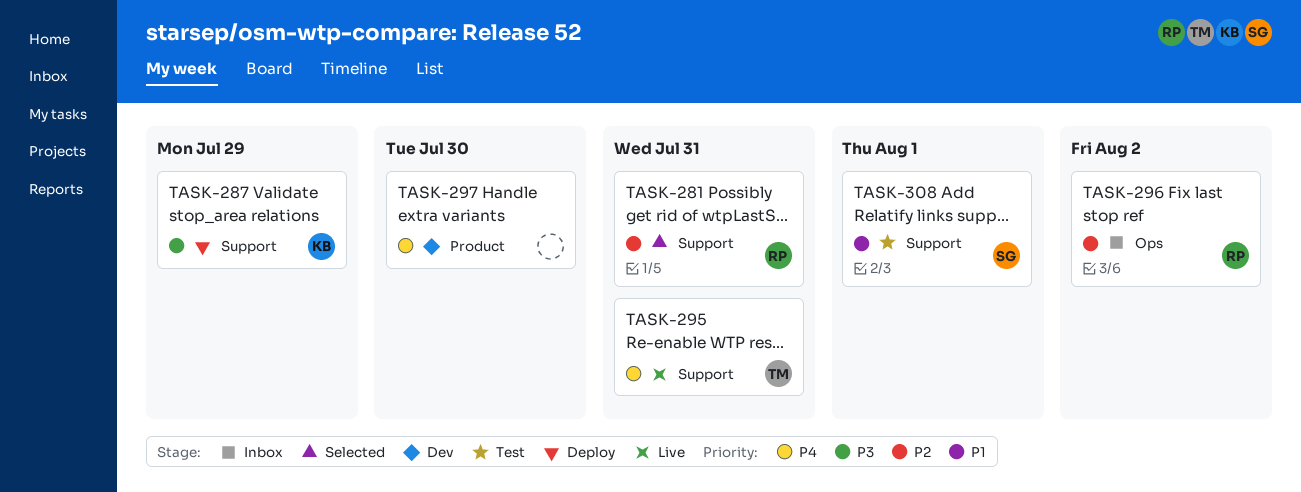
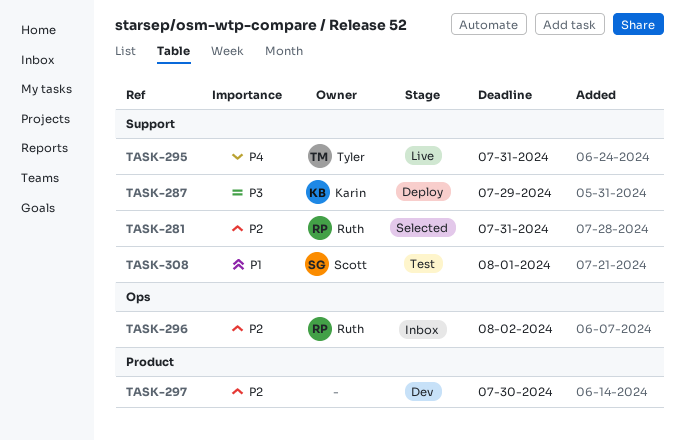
TASK-297, priority: P4 -> P2

